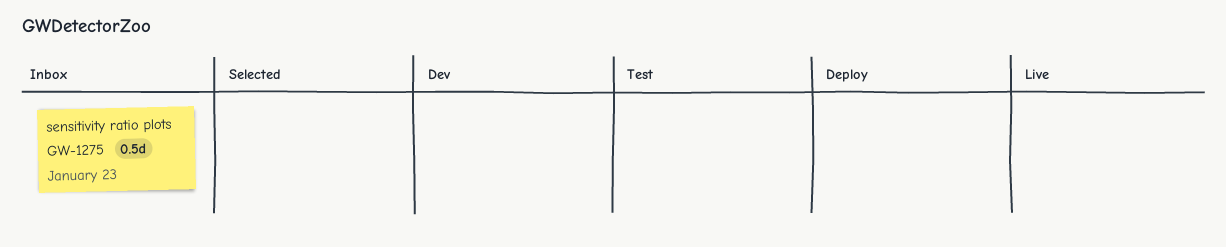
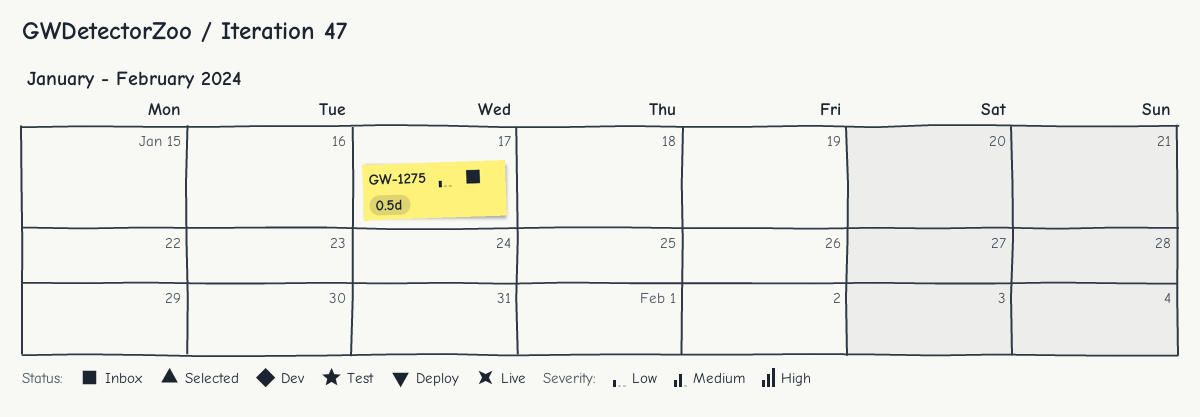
GW-1275, due: Jan 23 -> Jan 17

